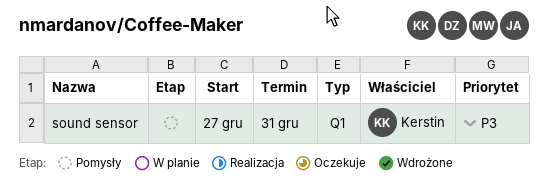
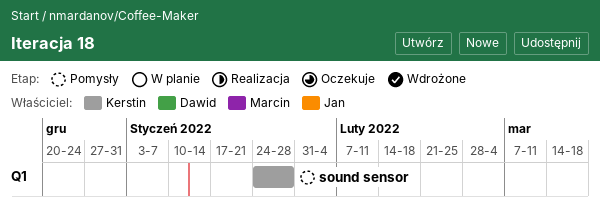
sound sensor, start: Dec 27 -> Jan 24
sound sensor, due: Dec 31 -> Jan 28

